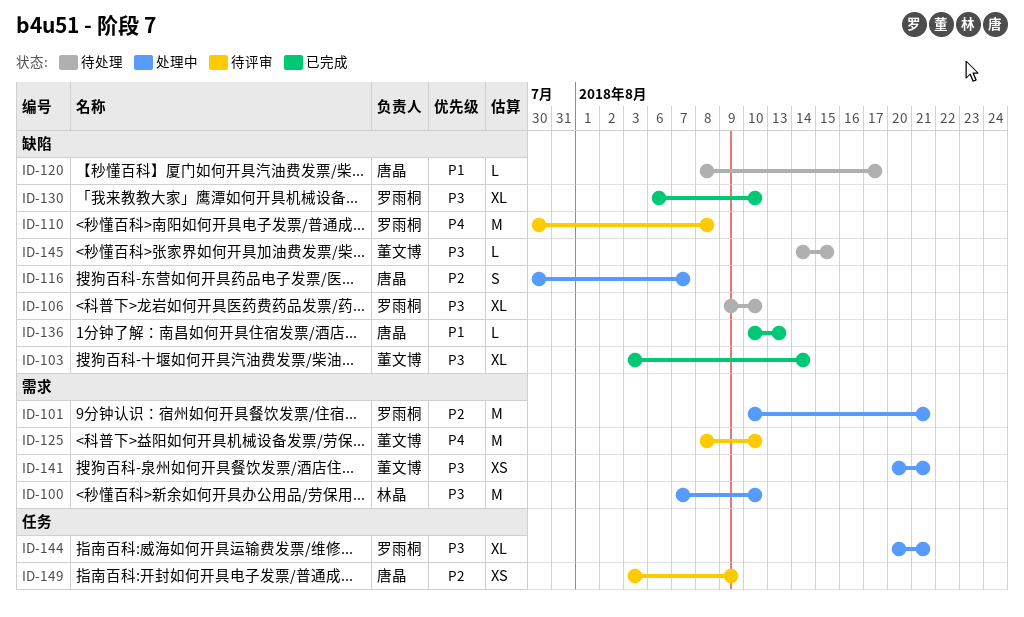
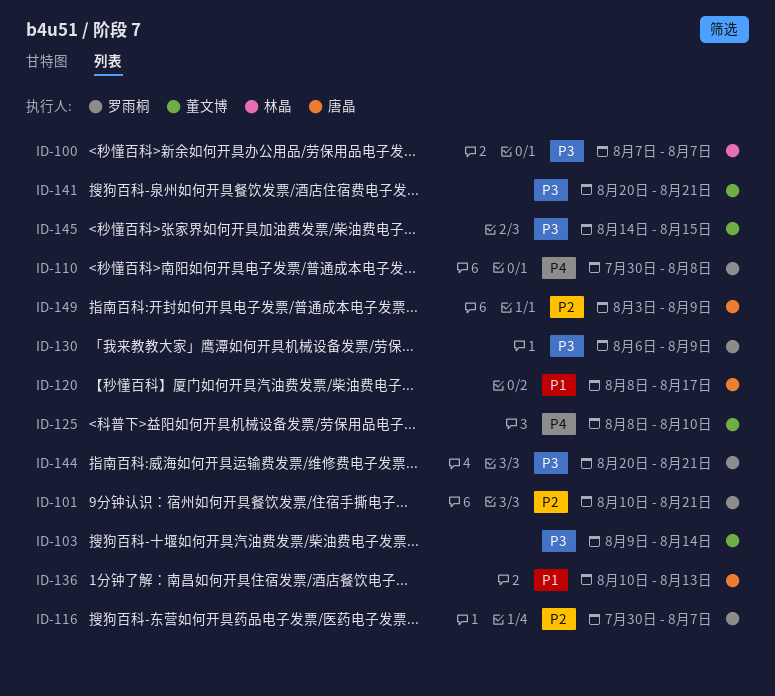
ID-100, due: Aug 10 -> Aug 7
ID-103, start: Aug 3 -> Aug 9
ID-106: present -> none
ID-116, owner: 唐晶 -> 罗雨桐
ID-130, due: Aug 10 -> Aug 9

